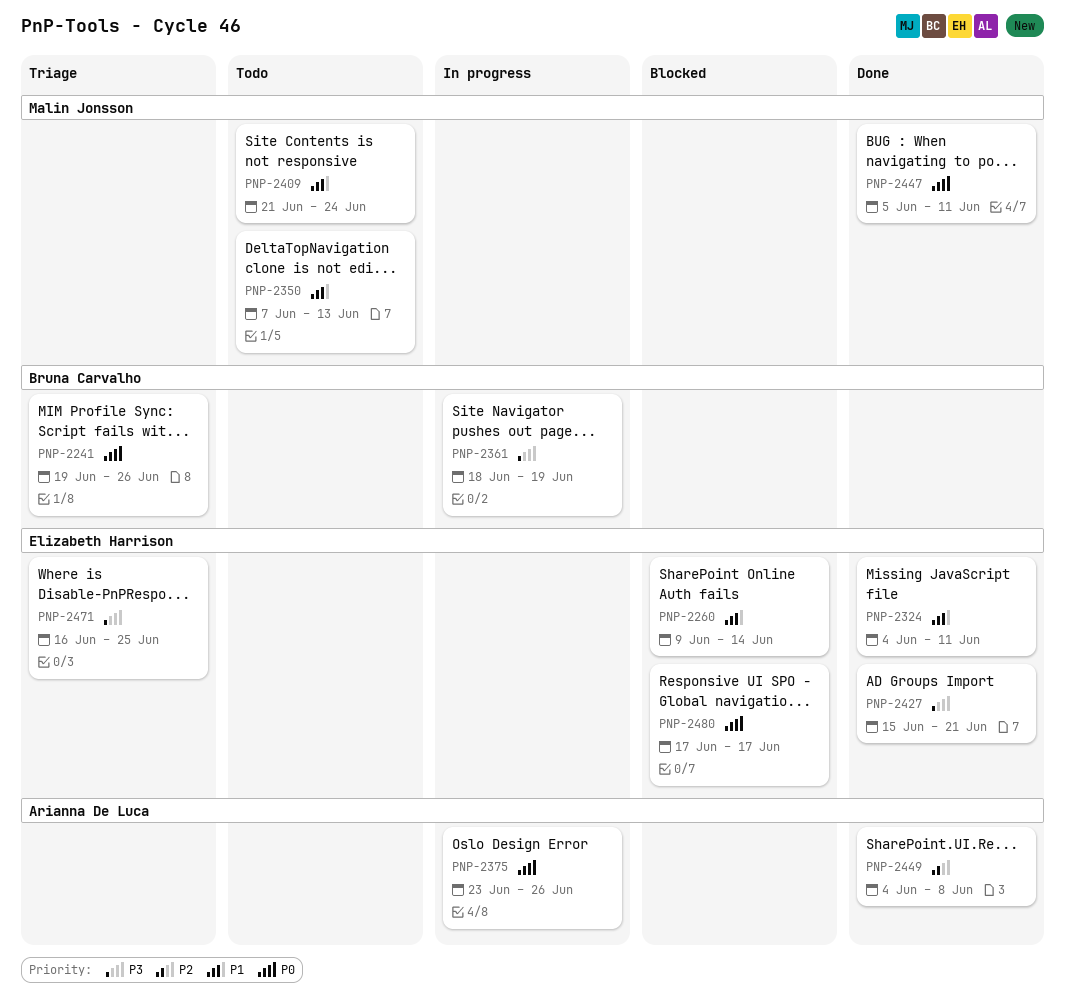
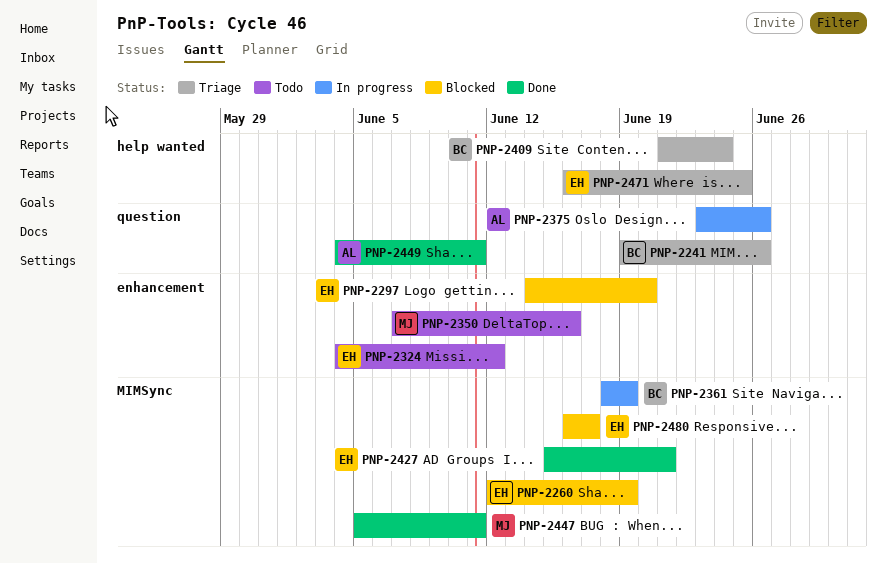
PNP-2260, start: Jun 9 -> Jun 12
PNP-2260, due: Jun 14 -> Jun 19
PNP-2297: none -> present
PNP-2324, status: Done -> Todo
PNP-2324, due: Jun 11 -> Jun 12
PNP-2350, due: Jun 13 -> Jun 16
PNP-2409, status: Todo -> Triage
PNP-2409, owner: Malin Jonsson -> Bruna Carvalho
PNP-2449, due: Jun 8 -> Jun 11
PNP-2480, start: Jun 17 -> Jun 16

